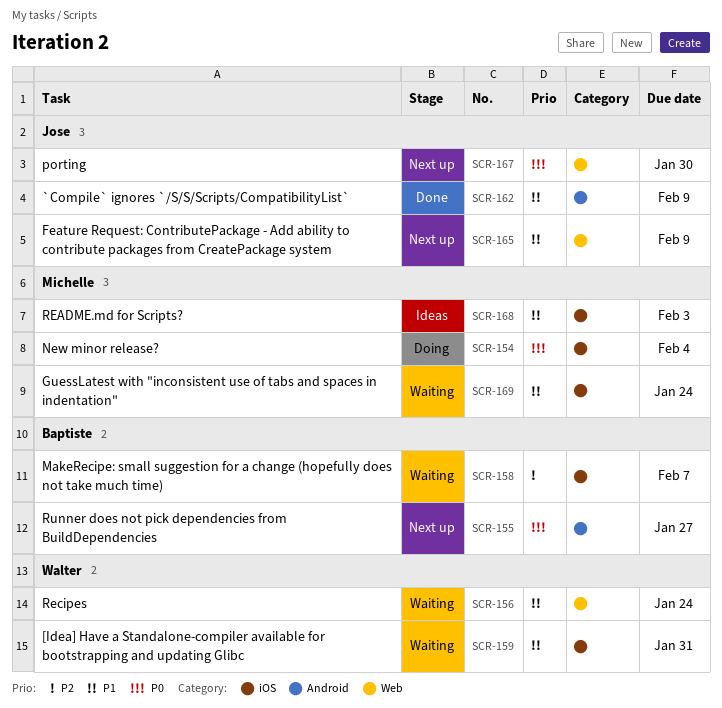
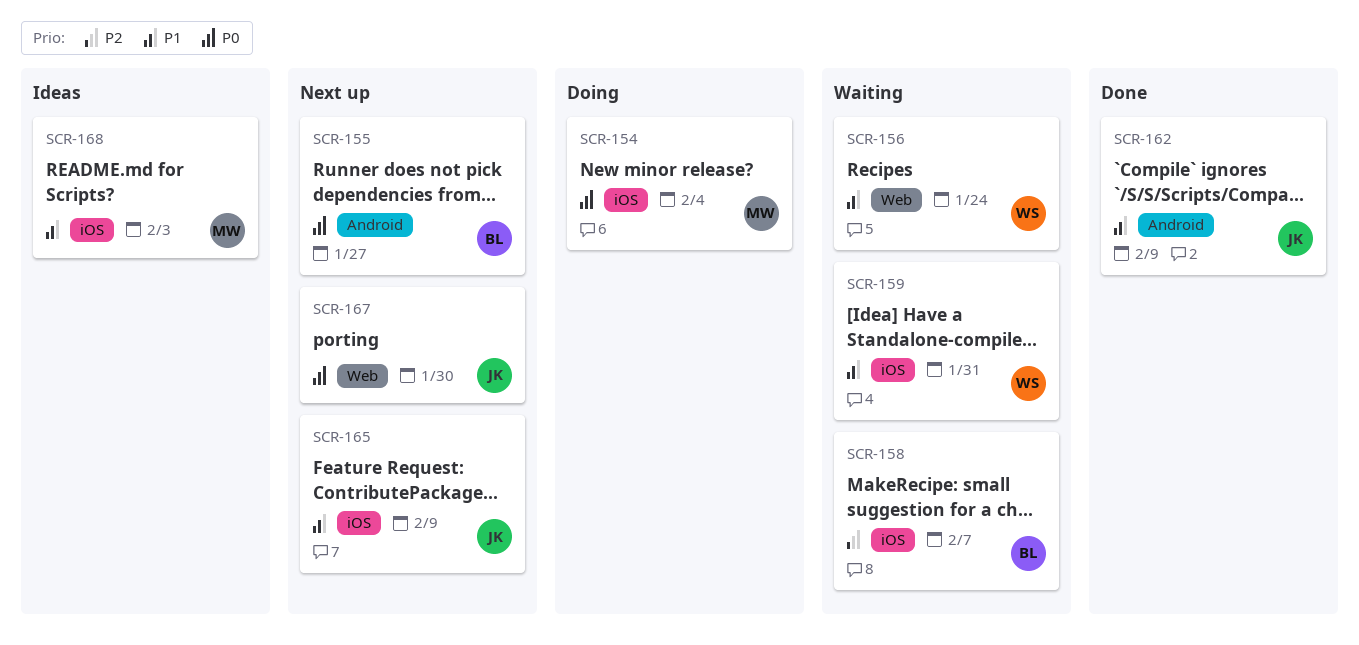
SCR-165, label: Web -> iOS
SCR-169: present -> none

